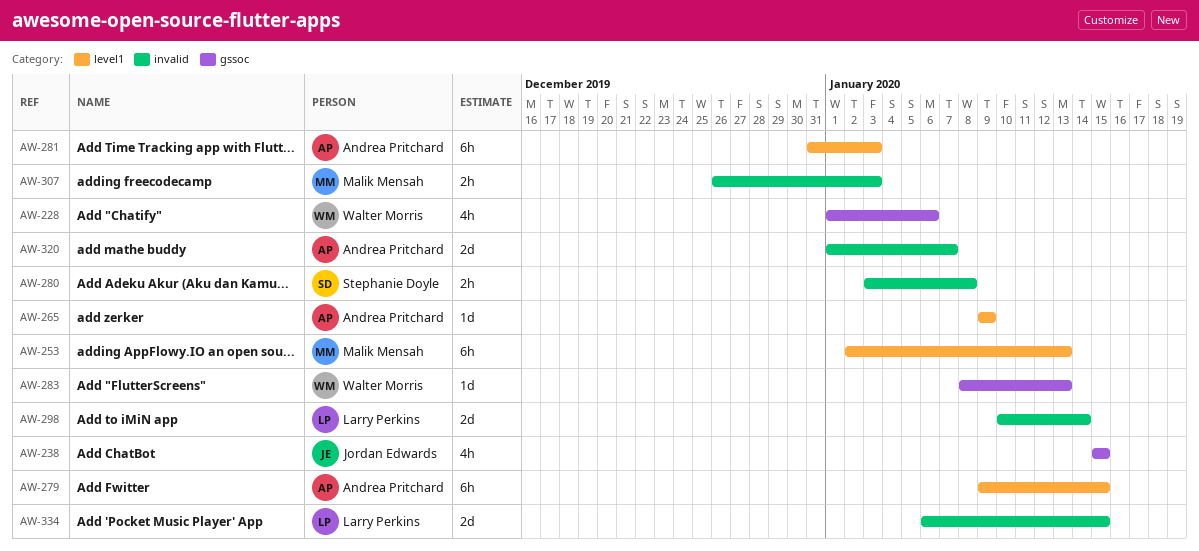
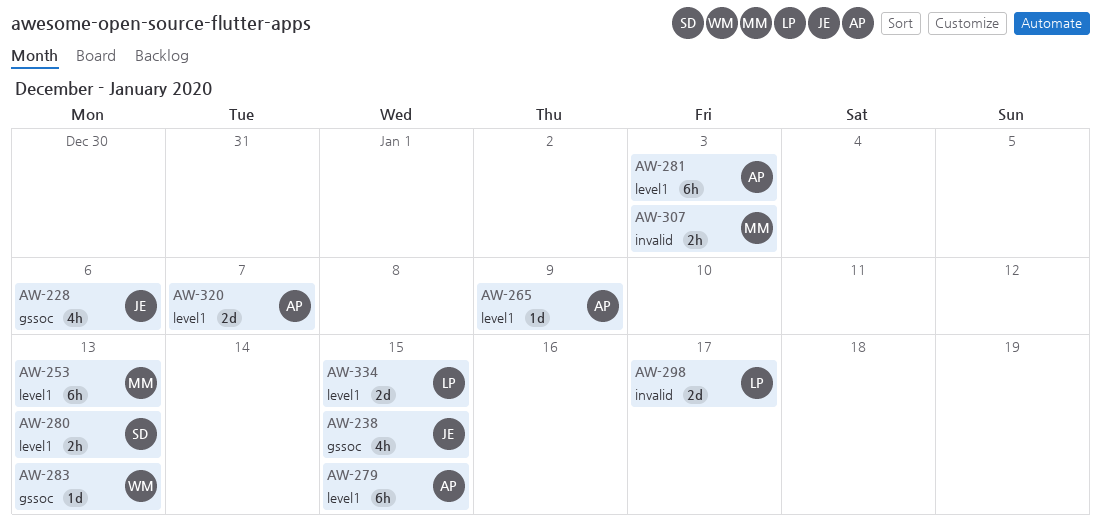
AW-228, owner: Walter Morris -> Jordan Edwards
AW-280, label: invalid -> level1
AW-280, due: Jan 8 -> Jan 13
AW-298, due: Jan 14 -> Jan 17
AW-320, label: invalid -> level1
AW-334, label: invalid -> level1

